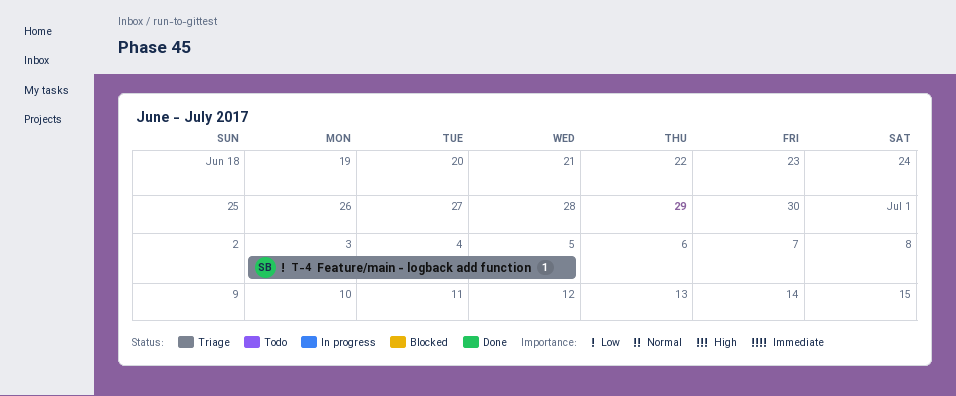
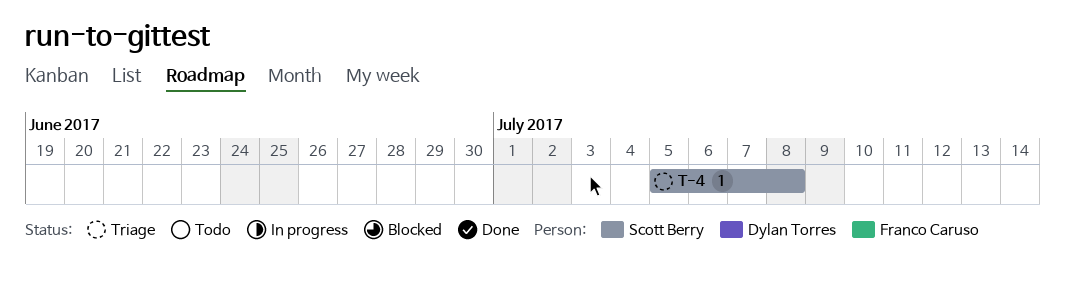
T-4, start: Jul 3 -> Jul 5
T-4, due: Jul 5 -> Jul 8

